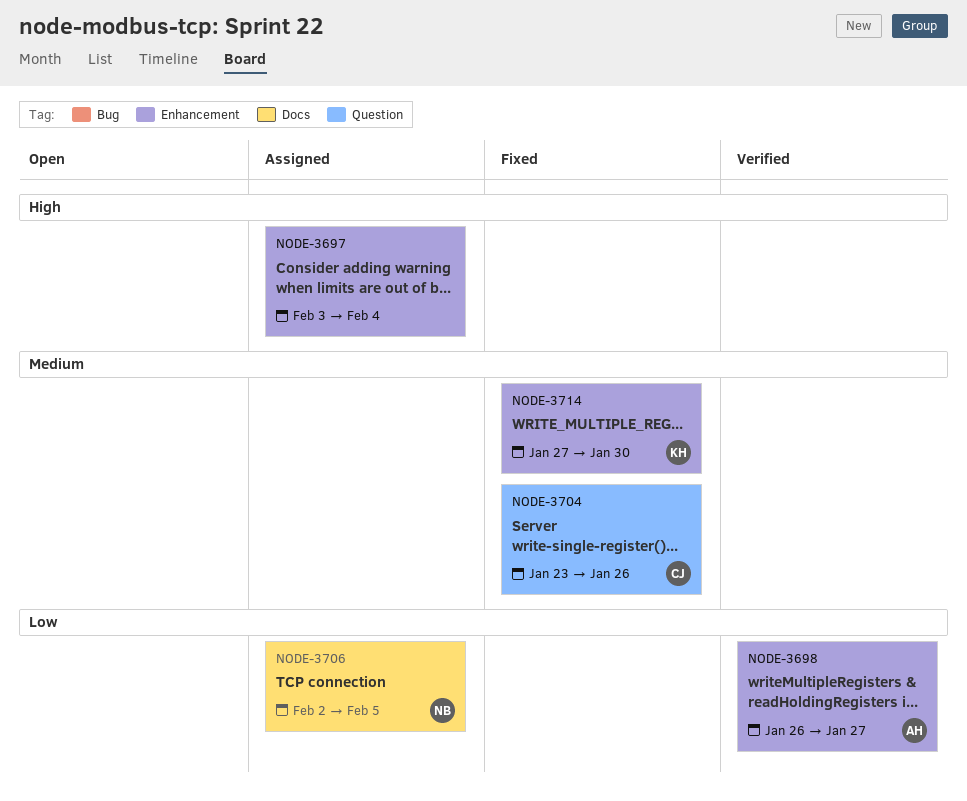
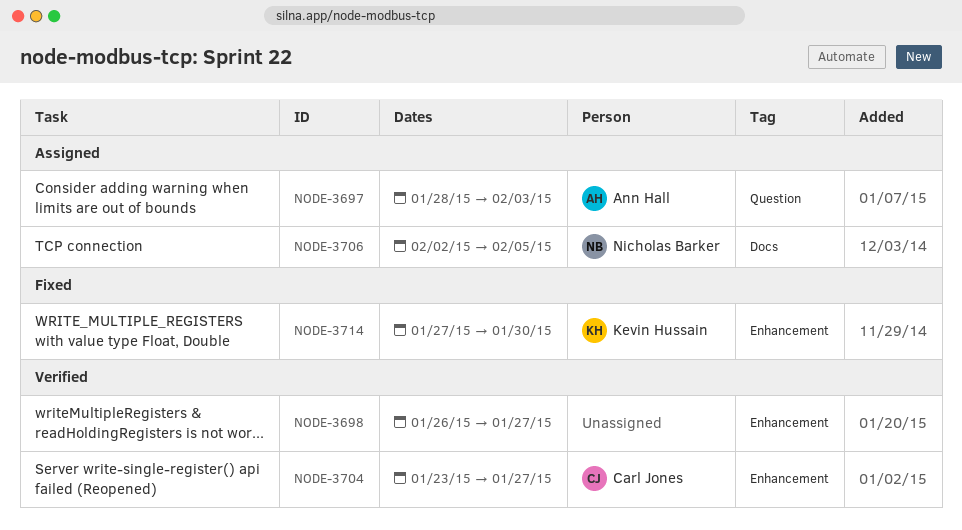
NODE-3697, owner: none -> Ann Hall
NODE-3697, label: Enhancement -> Question
NODE-3697, start: Feb 3 -> Jan 28
NODE-3697, due: Feb 4 -> Feb 3
NODE-3698, owner: Ann Hall -> none
NODE-3704, status: Fixed -> Verified
NODE-3704, label: Question -> Enhancement
NODE-3704, due: Jan 26 -> Jan 27

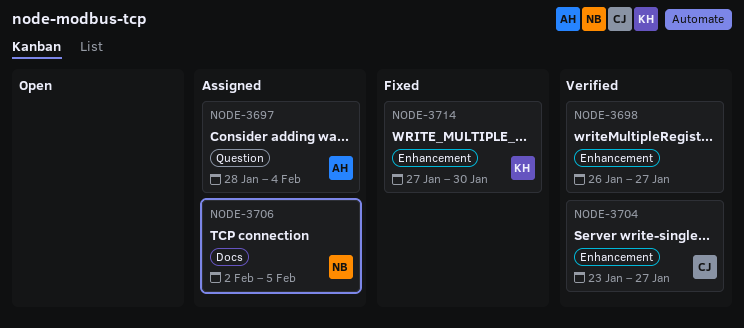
NODE-3697, due: Feb 3 -> Feb 4

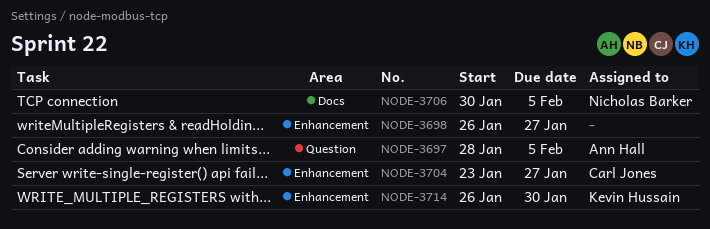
NODE-3697, due: Feb 4 -> Feb 5
NODE-3706, start: Feb 2 -> Jan 30
NODE-3714, start: Jan 27 -> Jan 26

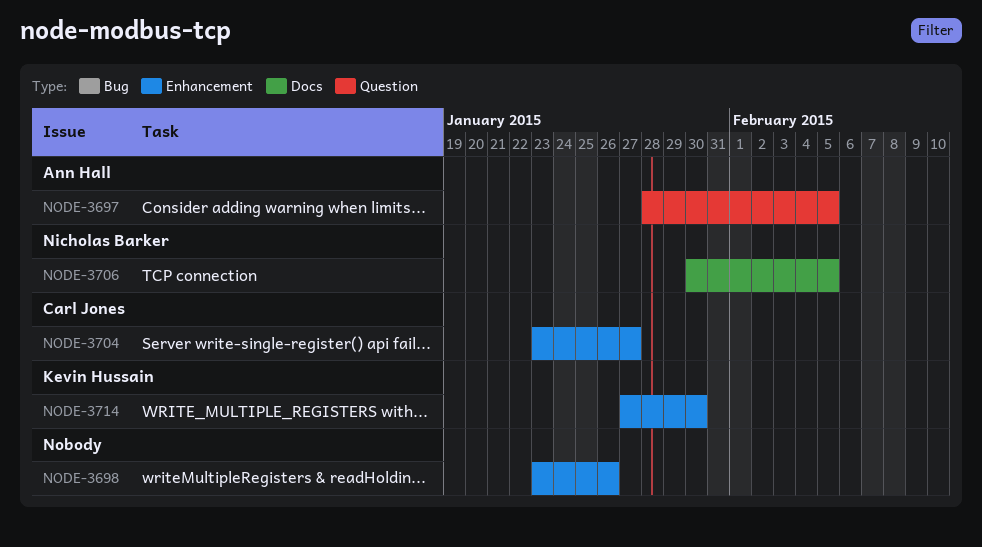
NODE-3698, start: Jan 26 -> Jan 23
NODE-3698, due: Jan 27 -> Jan 26
NODE-3714, start: Jan 26 -> Jan 27

